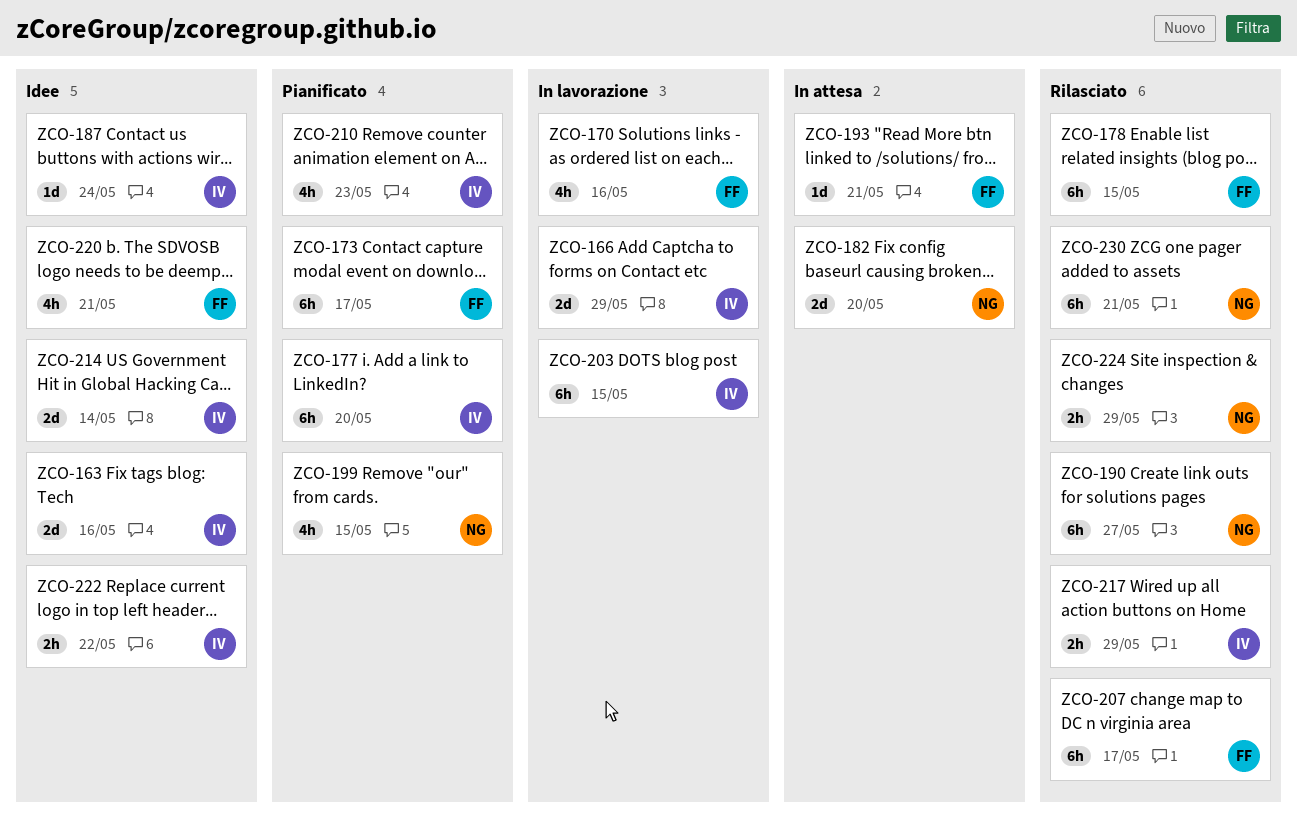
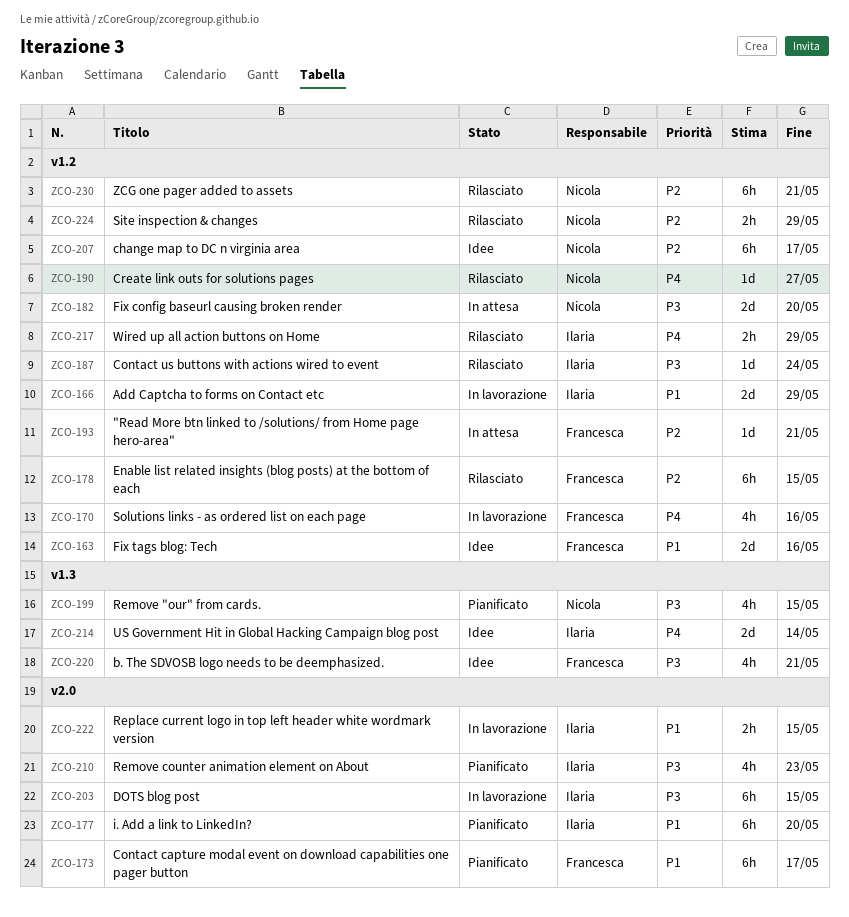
ZCO-163, owner: Ilaria -> Francesca
ZCO-187, status: Idee -> Rilasciato
ZCO-190, estimate: 6h -> 1d
ZCO-207, status: Rilasciato -> Idee
ZCO-207, owner: Francesca -> Nicola
ZCO-222, status: Idee -> In lavorazione
ZCO-222, due: May 22 -> May 15

